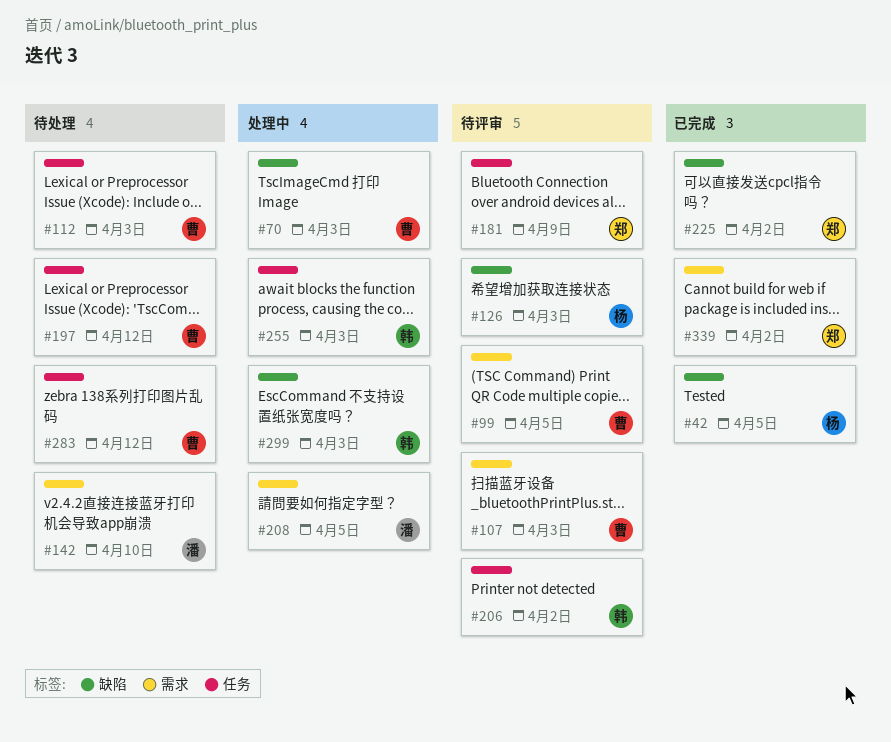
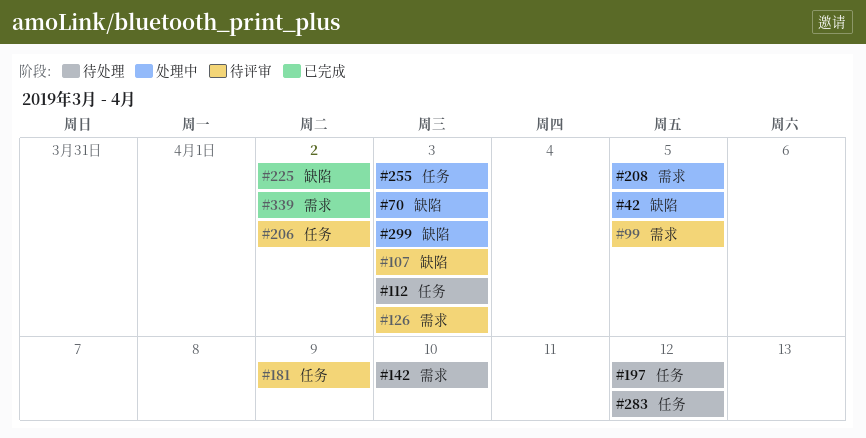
#42, status: 已完成 -> 处理中
#107, label: 需求 -> 缺陷
#126, label: 缺陷 -> 需求

